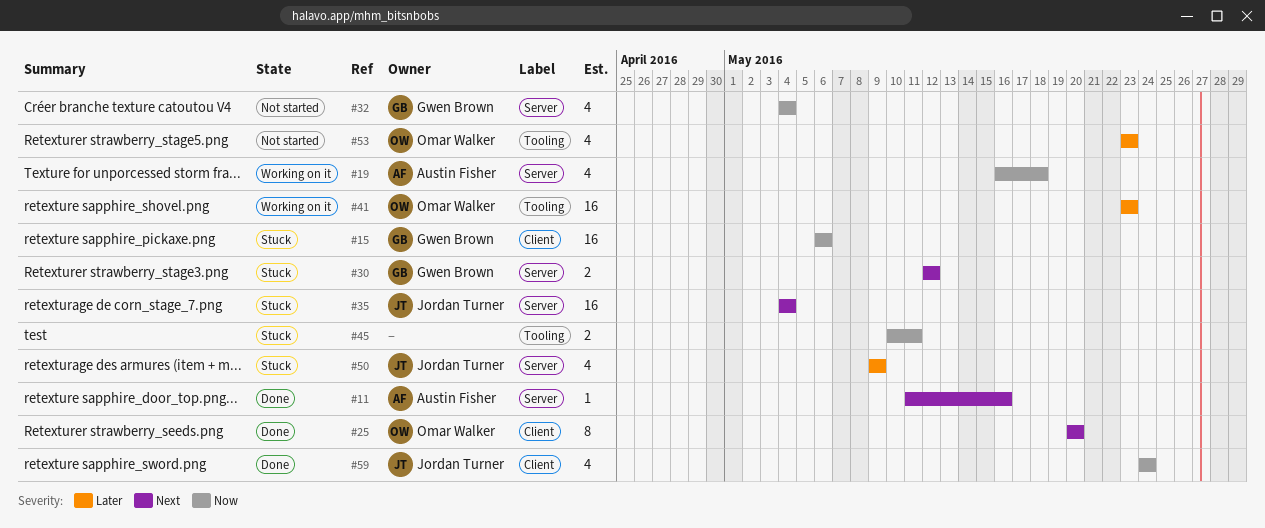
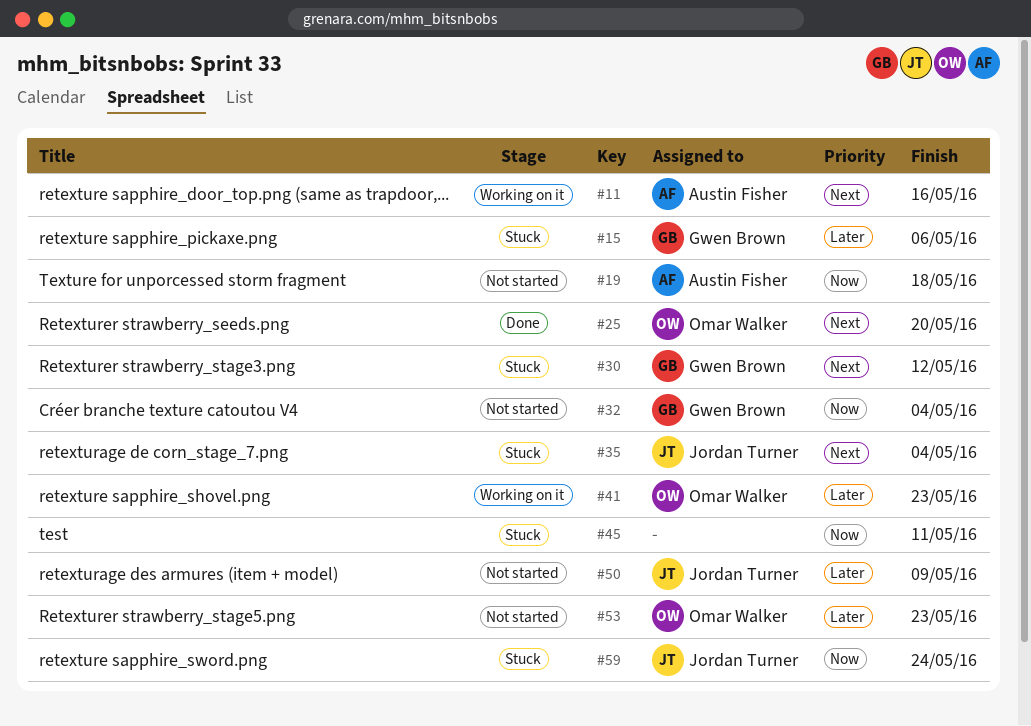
#11, status: Done -> Working on it
#15, priority: Now -> Later
#19, status: Working on it -> Not started
#50, status: Stuck -> Not started
#59, status: Done -> Stuck

